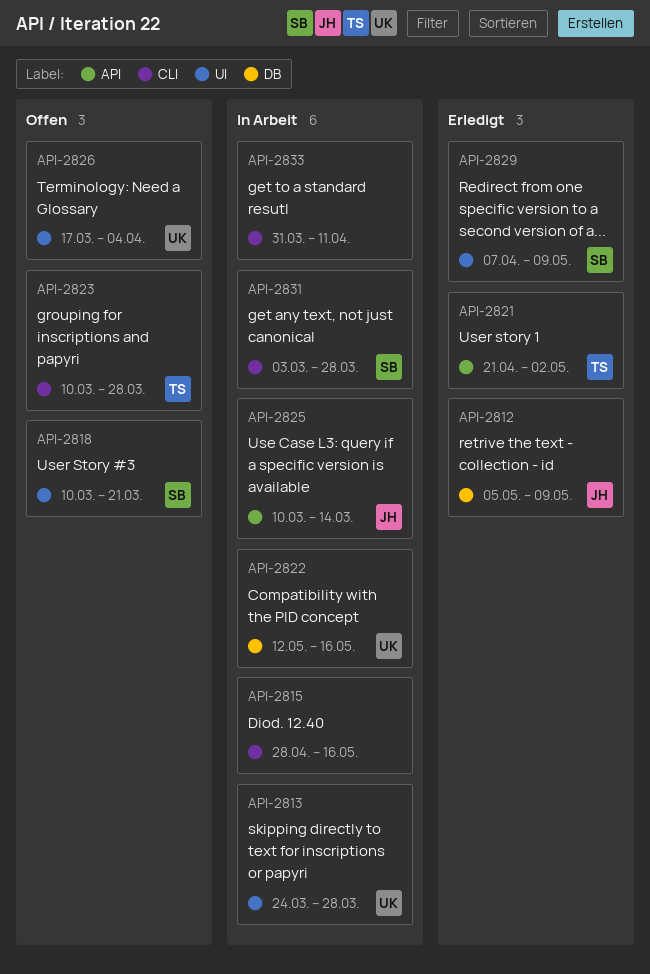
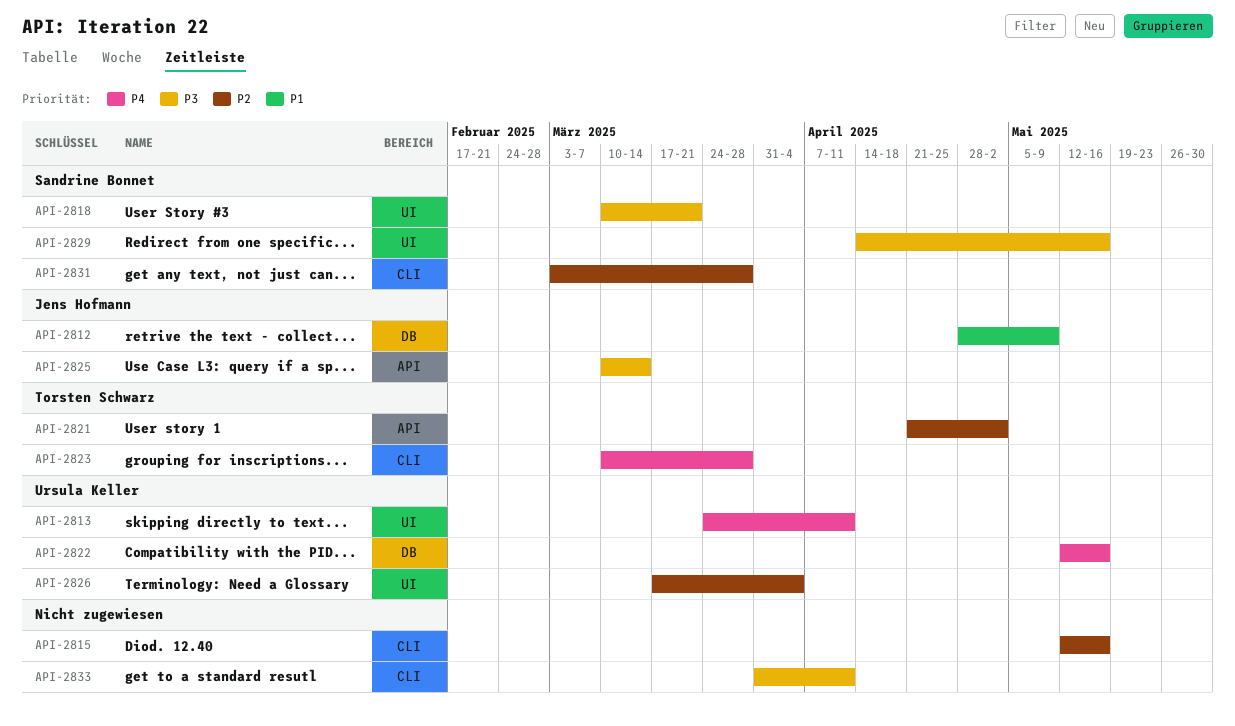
API-2812, start: May 5 -> Apr 28
API-2813, due: Mar 28 -> Apr 11
API-2815, start: Apr 28 -> May 12
API-2829, start: Apr 7 -> Apr 14
API-2829, due: May 9 -> May 16

